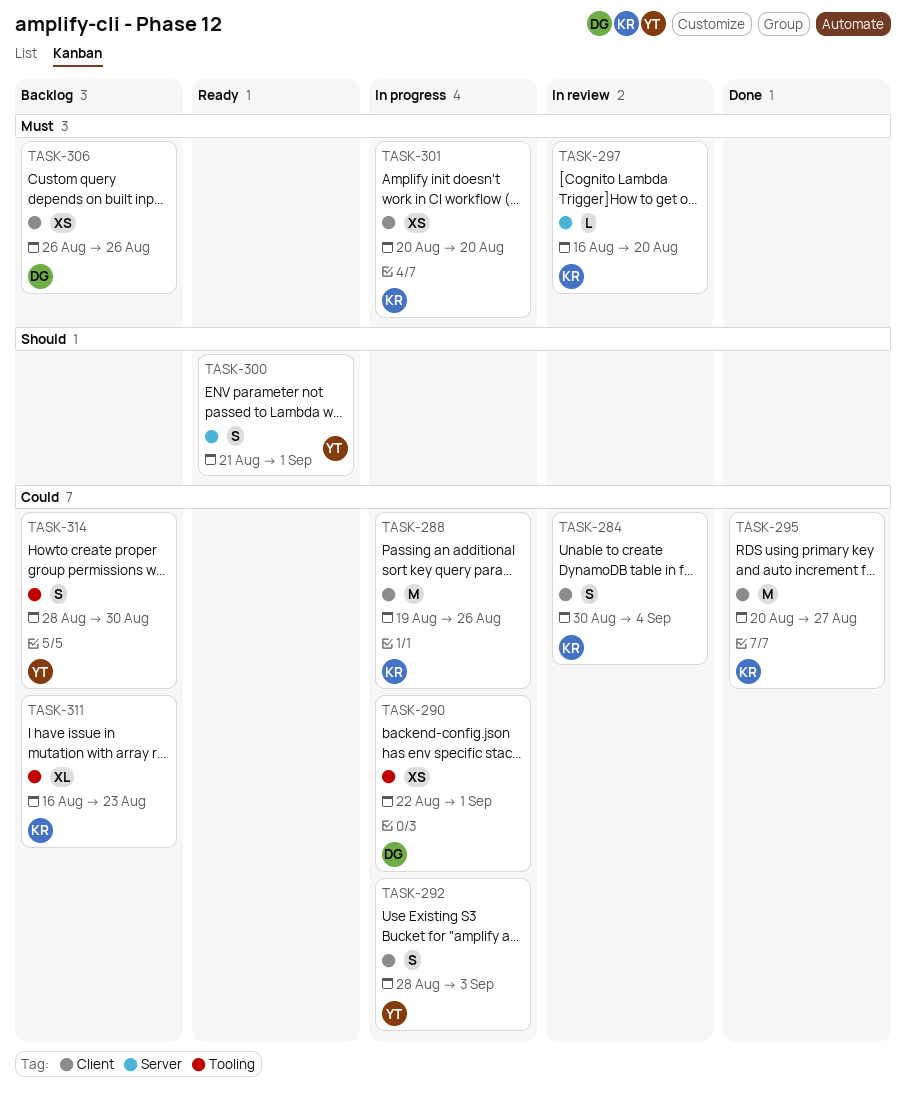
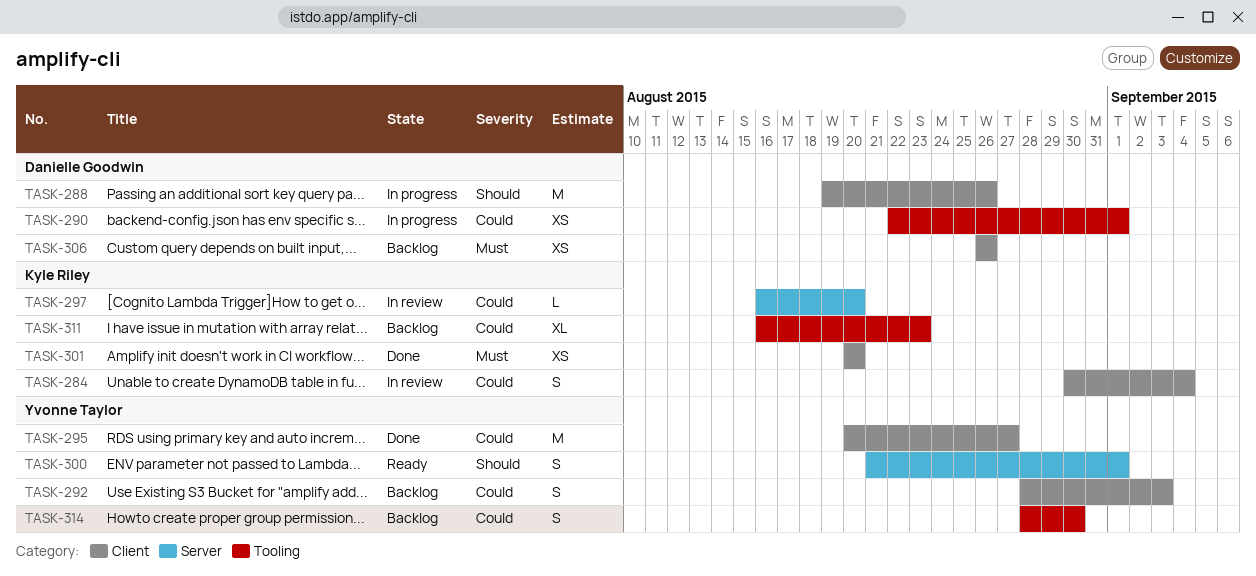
TASK-288, owner: Kyle Riley -> Danielle Goodwin
TASK-288, priority: Could -> Should
TASK-292, status: In progress -> Backlog
TASK-295, owner: Kyle Riley -> Yvonne Taylor
TASK-297, priority: Must -> Could
TASK-301, status: In progress -> Done

